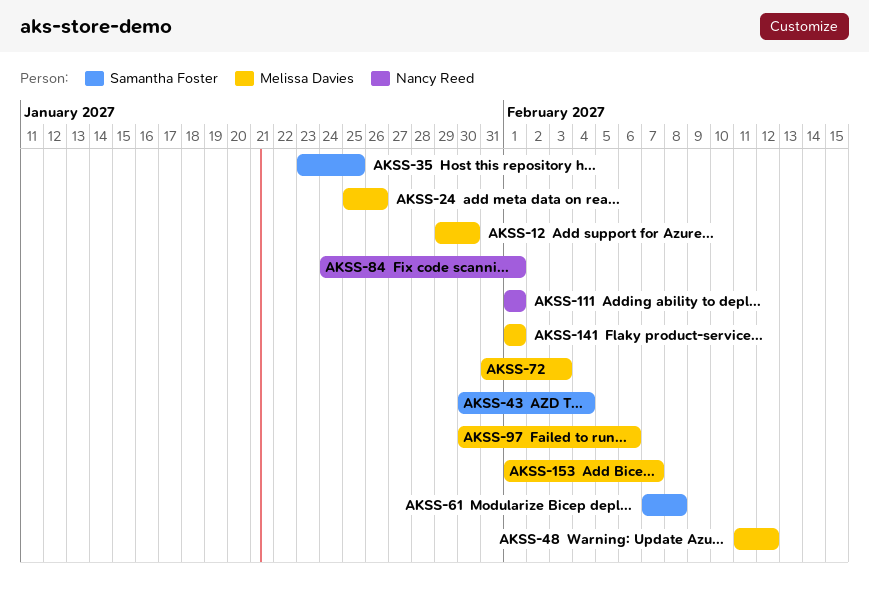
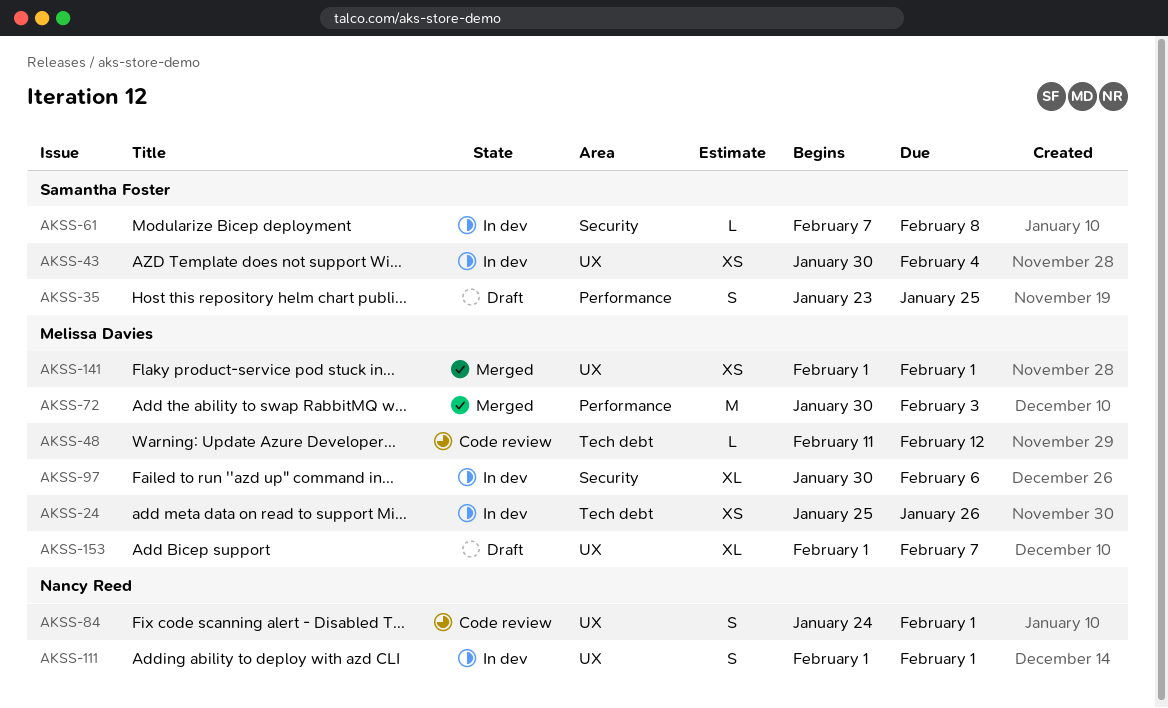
AKSS-12: present -> none
AKSS-72, start: Jan 31 -> Jan 30

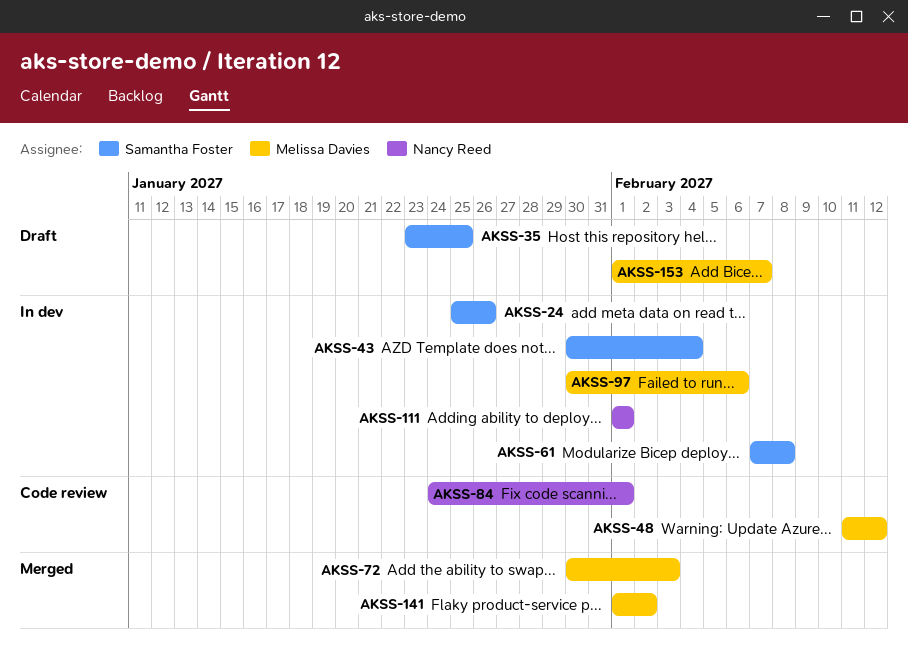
AKSS-24, owner: Melissa Davies -> Samantha Foster
AKSS-141, due: Feb 1 -> Feb 2

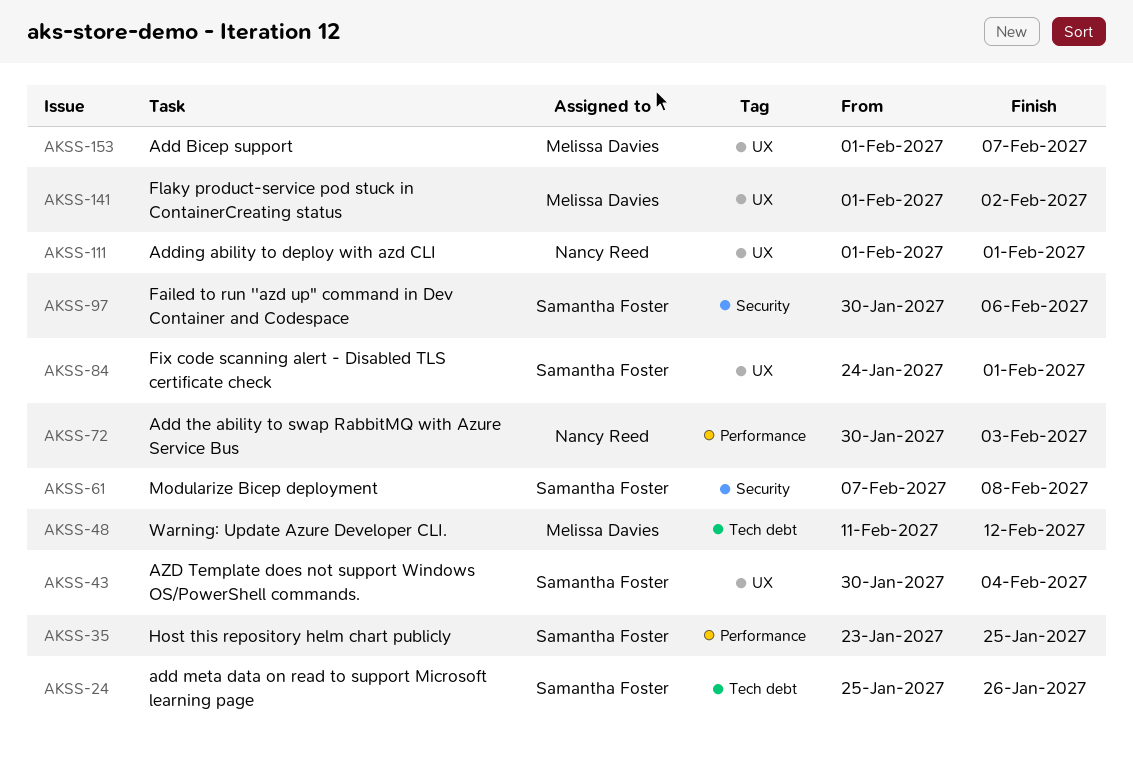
AKSS-72, owner: Melissa Davies -> Nancy Reed
AKSS-84, owner: Nancy Reed -> Samantha Foster
AKSS-97, owner: Melissa Davies -> Samantha Foster

